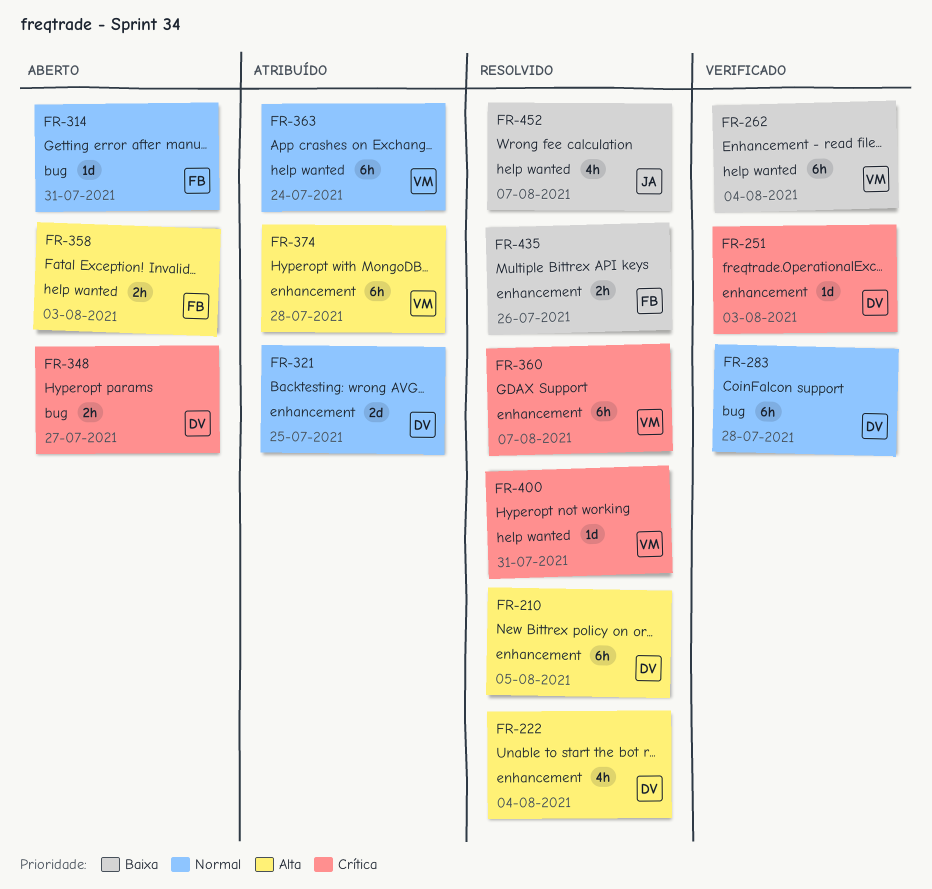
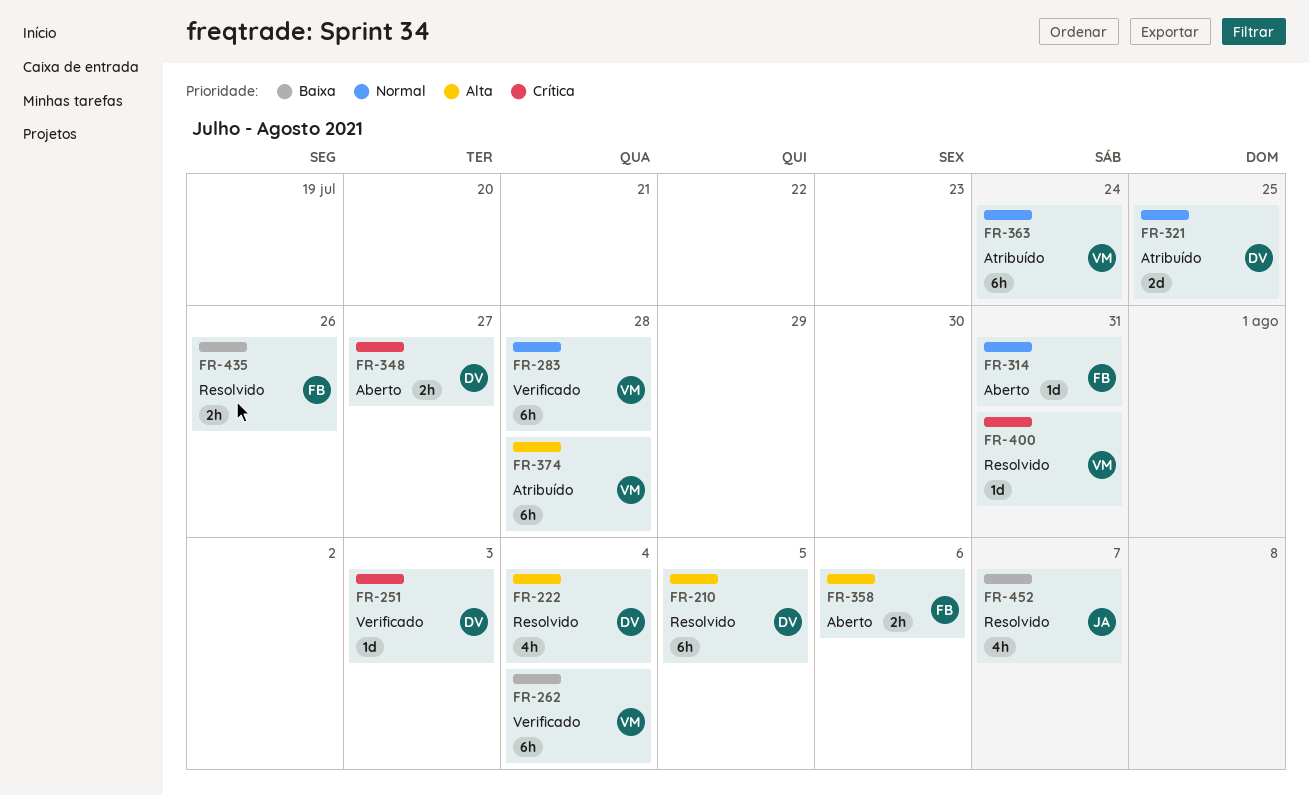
FR-283, owner: DV -> VM
FR-358, due: Aug 3 -> Aug 6
FR-360: present -> none

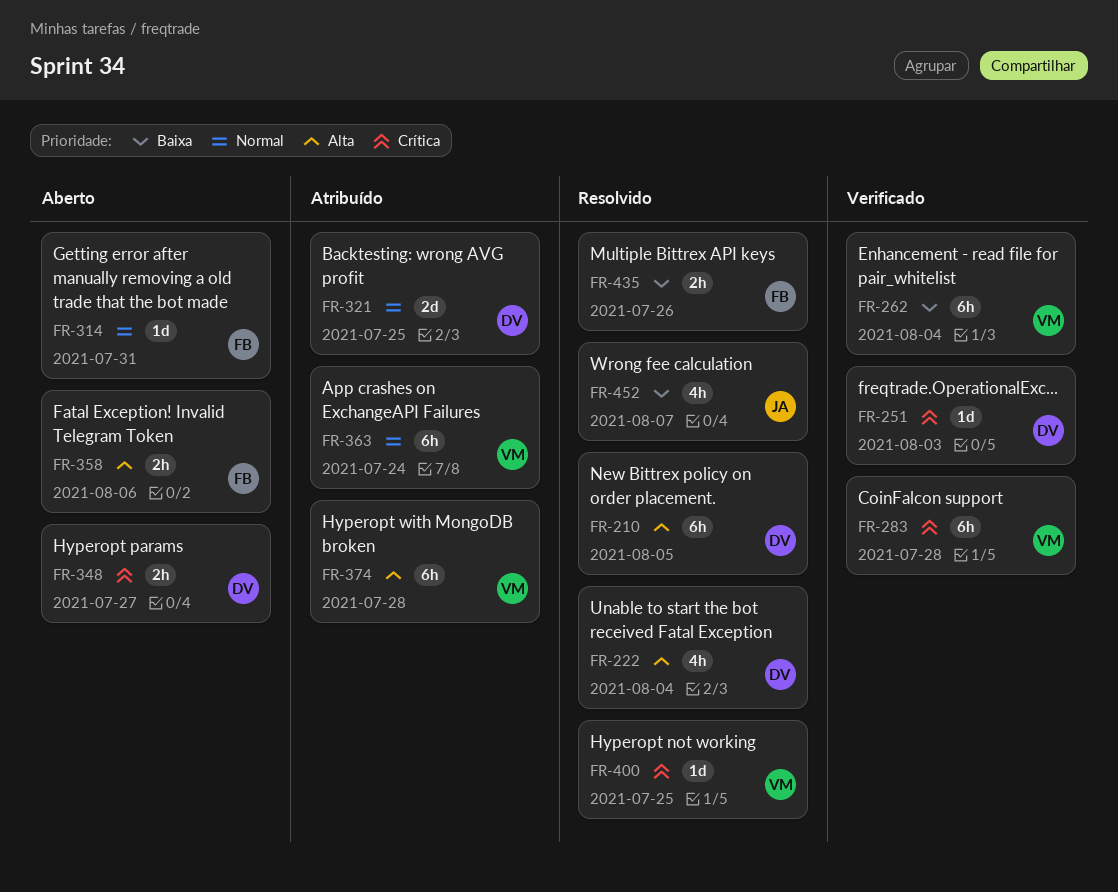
FR-283, priority: Normal -> Crítica
FR-400, due: Jul 31 -> Jul 25

